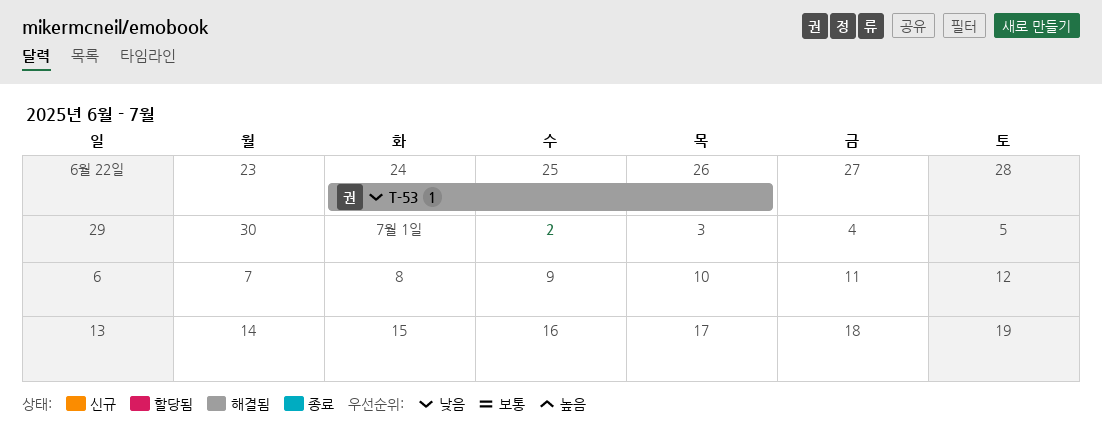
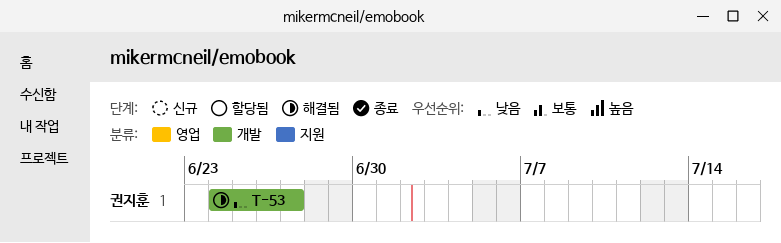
T-53, due: Jun 26 -> Jun 27

